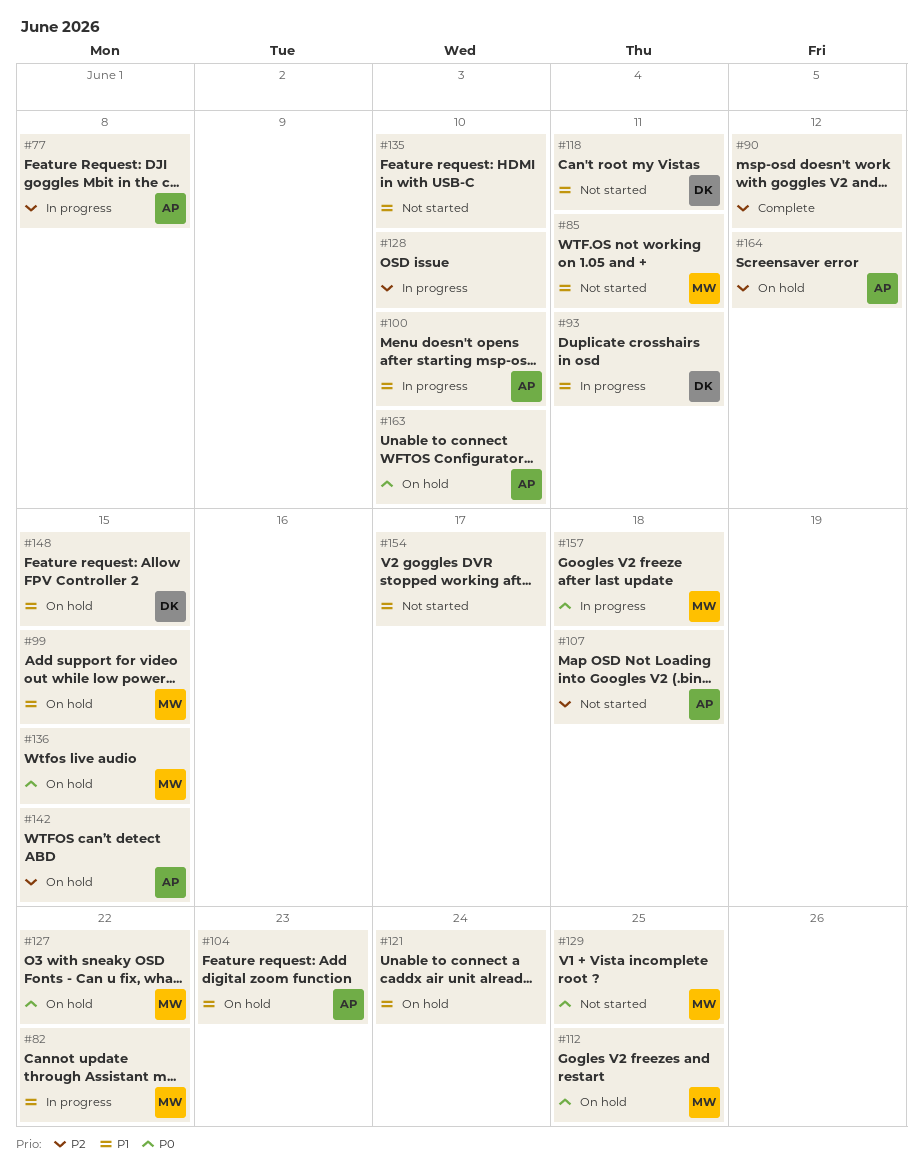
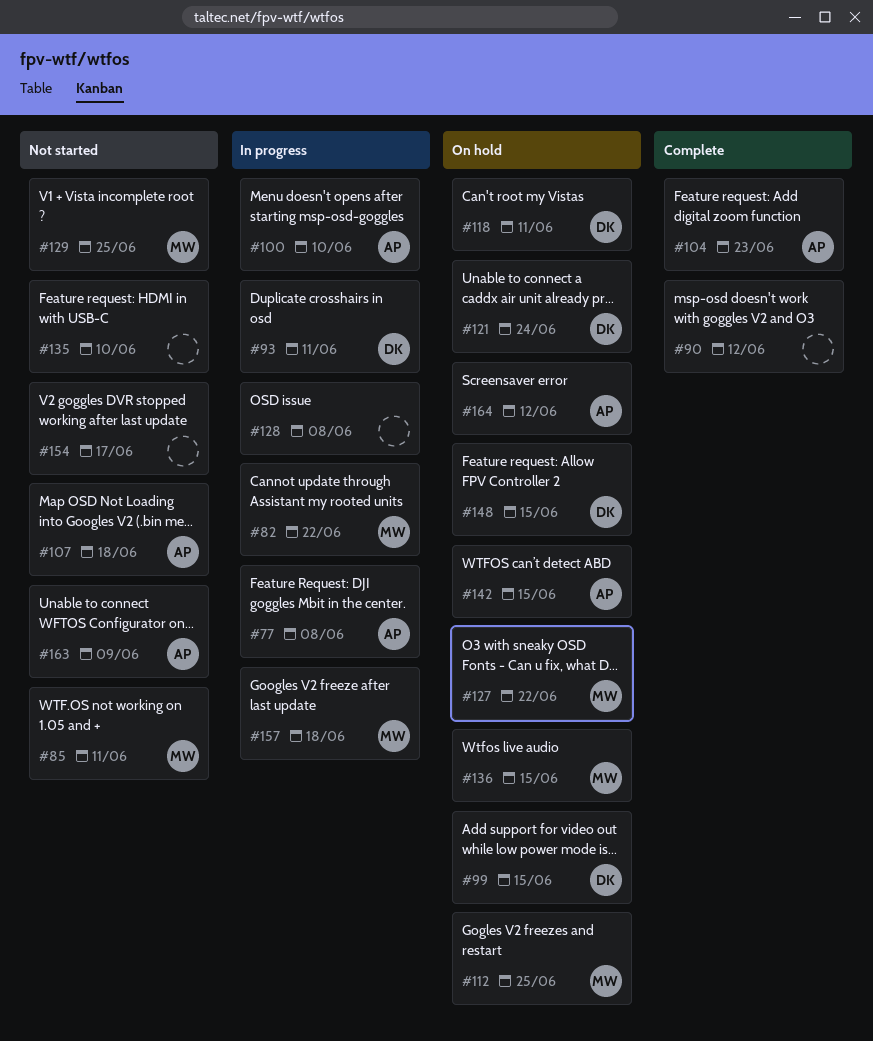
#99, owner: MW -> DK
#104, status: On hold -> Complete
#118, status: Not started -> On hold
#121, owner: none -> DK
#128, due: Jun 10 -> Jun 8
#163, status: On hold -> Not started
#163, due: Jun 10 -> Jun 9

